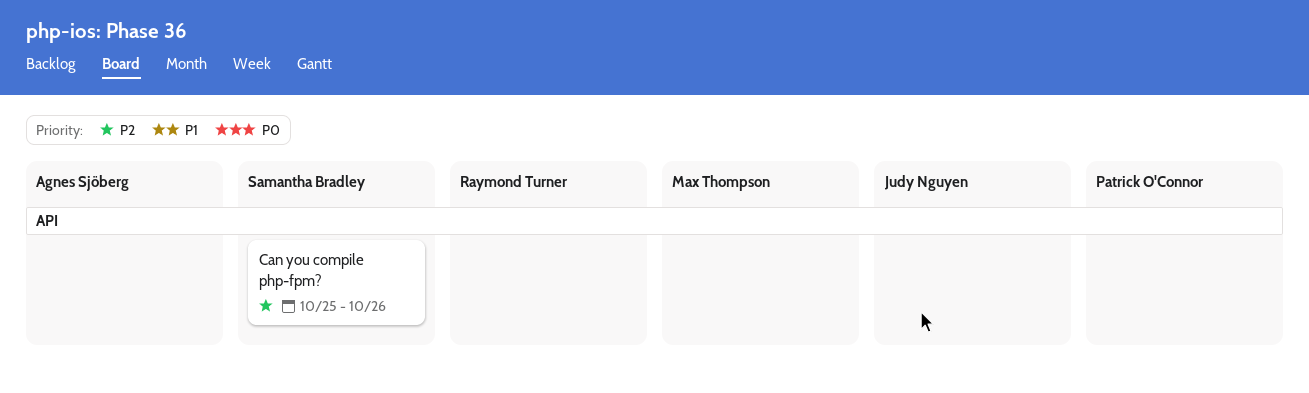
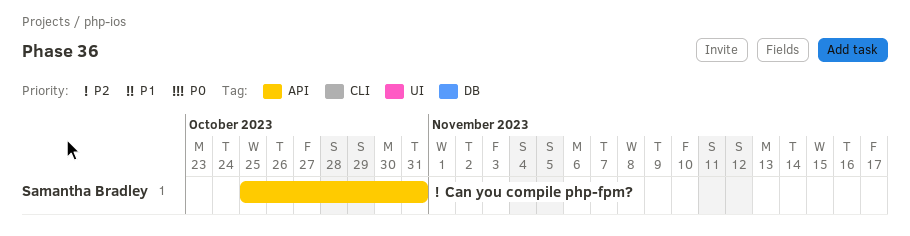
Can you compile php-fpm?, due: Oct 26 -> Oct 31

